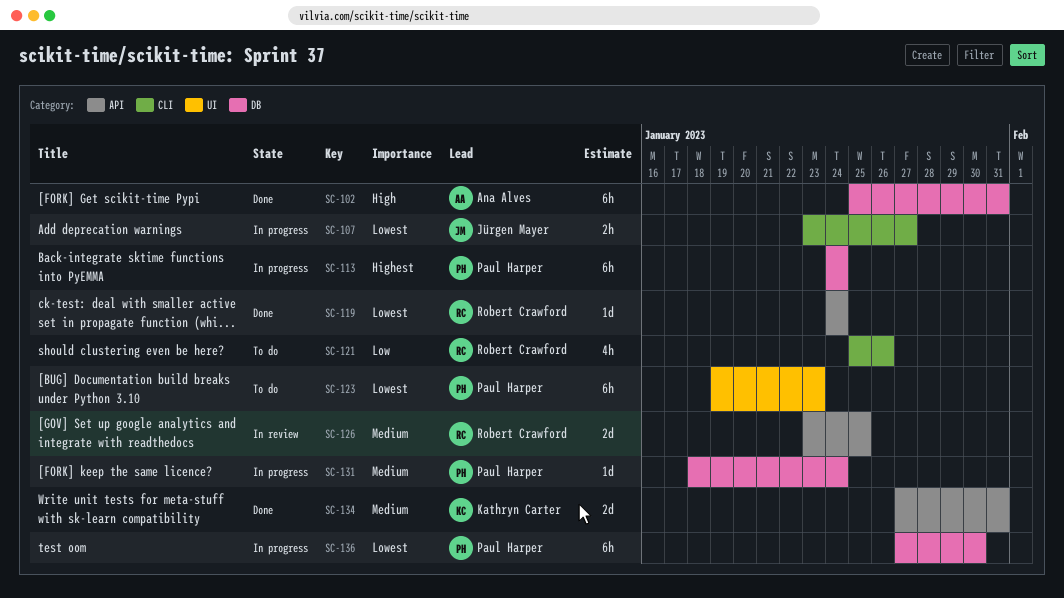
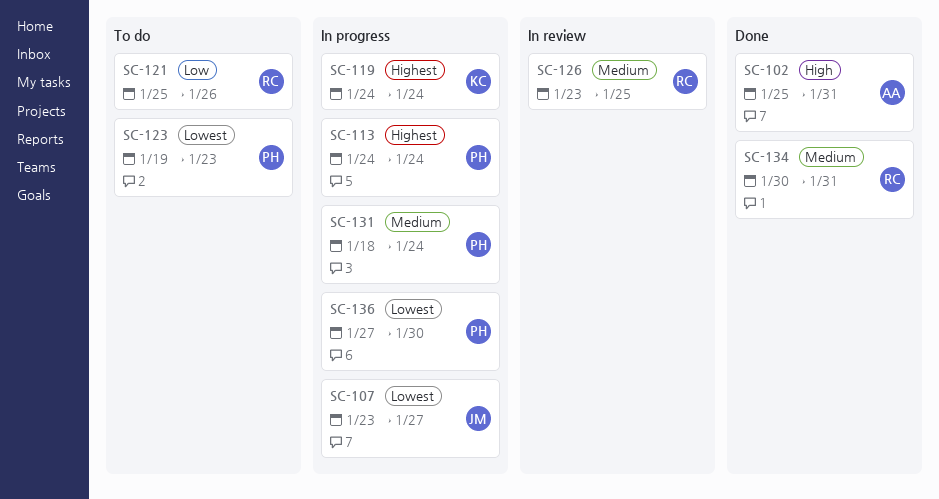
SC-119, status: Done -> In progress
SC-119, owner: Robert Crawford -> Kathryn Carter
SC-119, priority: Lowest -> Highest
SC-134, owner: Kathryn Carter -> Robert Crawford
SC-134, start: Jan 27 -> Jan 30

